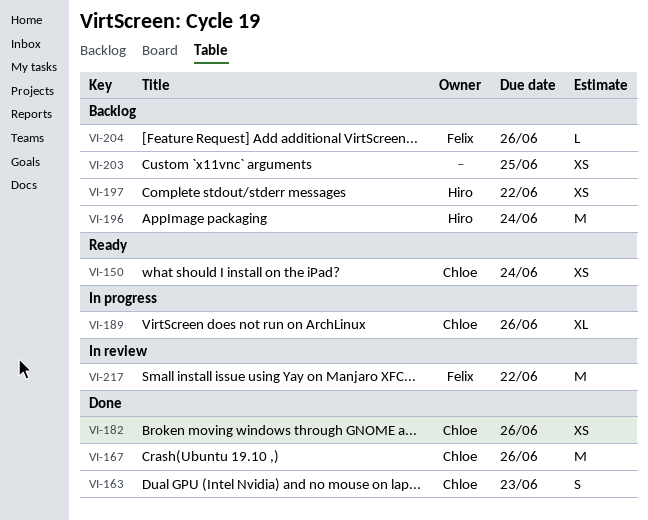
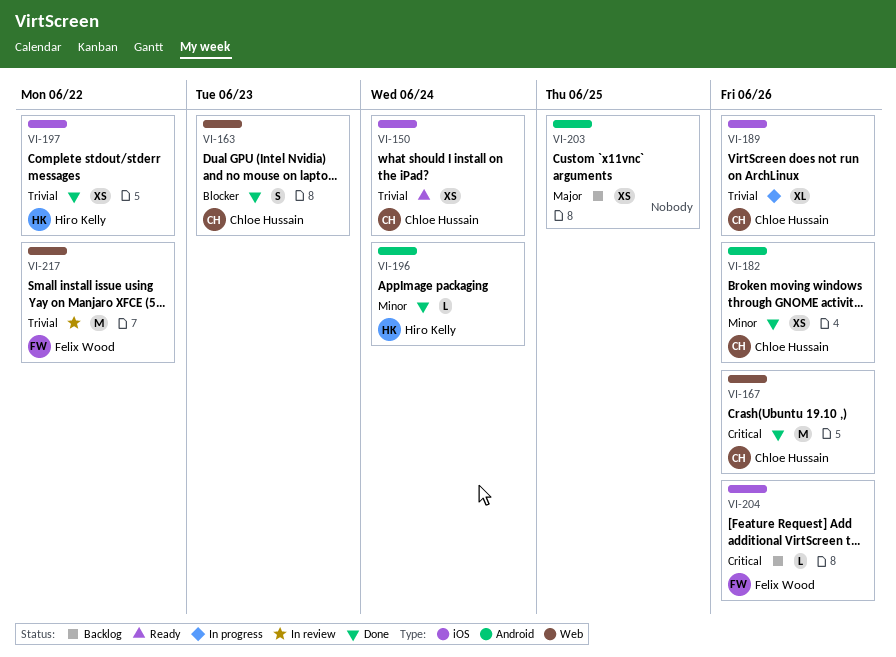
VI-196, status: Backlog -> Done
VI-196, estimate: M -> L
VI-197, status: Backlog -> Done

